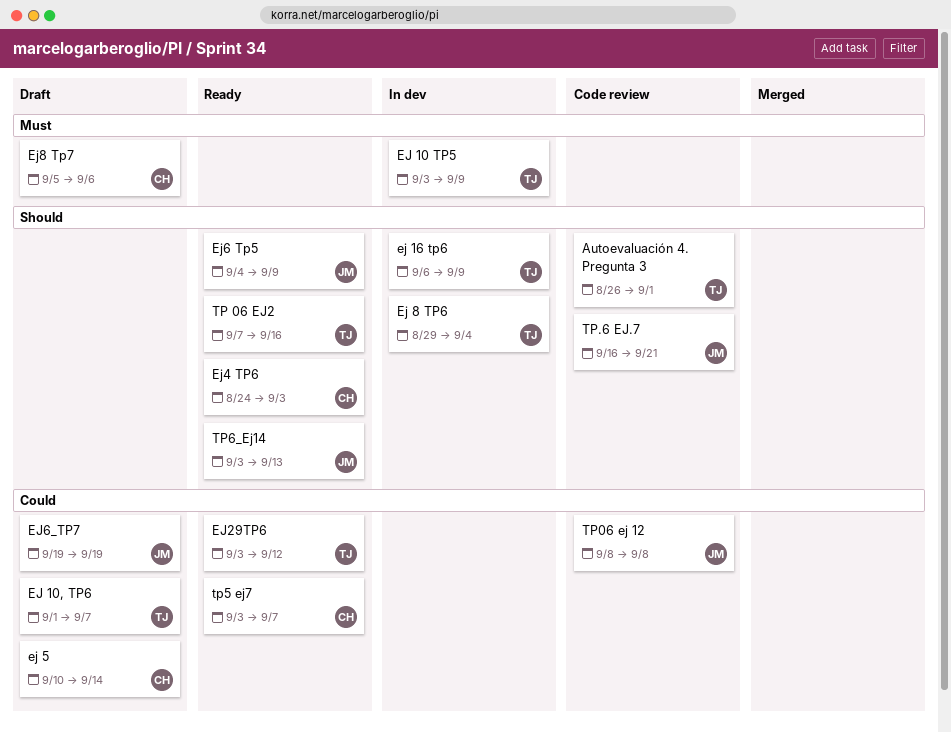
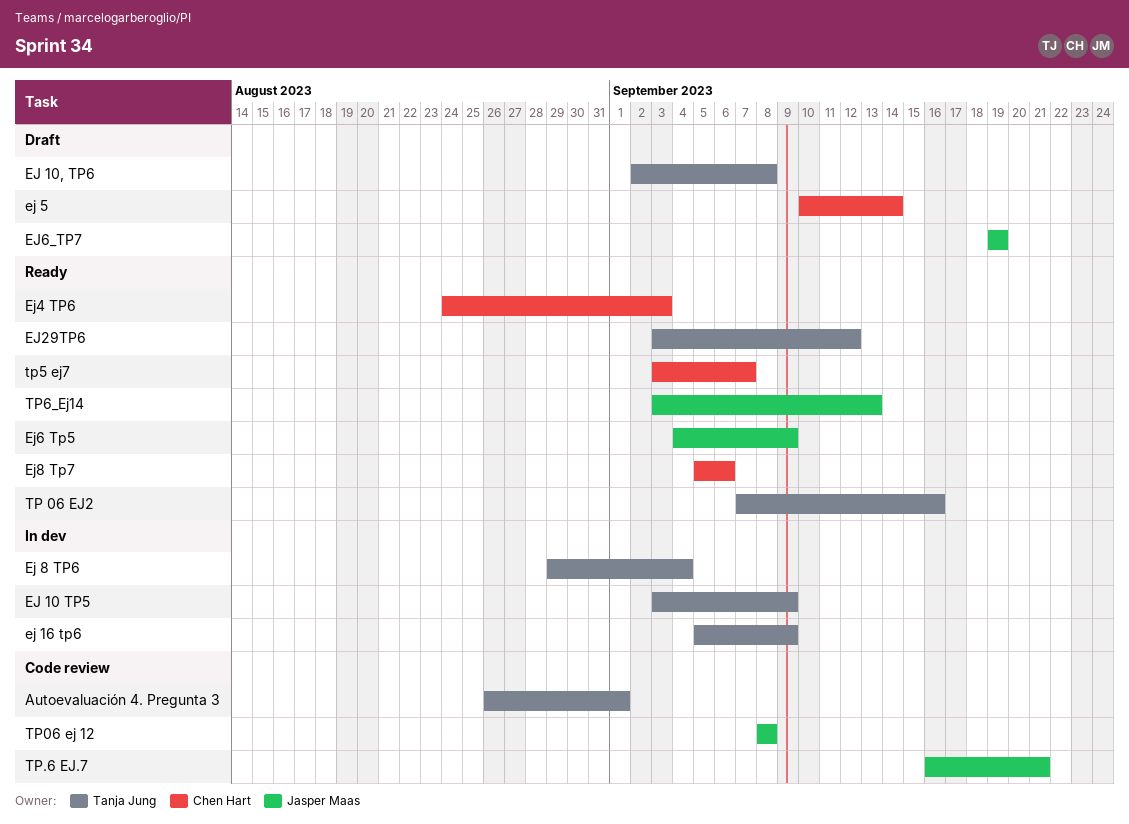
EJ 10, TP6, start: Sep 1 -> Sep 2
EJ 10, TP6, due: Sep 7 -> Sep 8
ej 16 tp6, start: Sep 6 -> Sep 5
Ej8 Tp7, status: Draft -> Ready

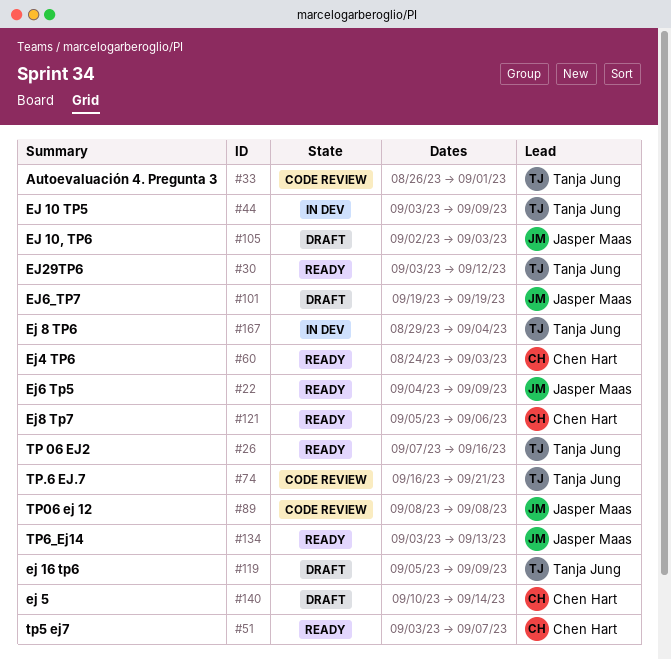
EJ 10, TP6, owner: Tanja Jung -> Jasper Maas
EJ 10, TP6, due: Sep 8 -> Sep 3
ej 16 tp6, status: In dev -> Draft
TP.6 EJ.7, owner: Jasper Maas -> Tanja Jung

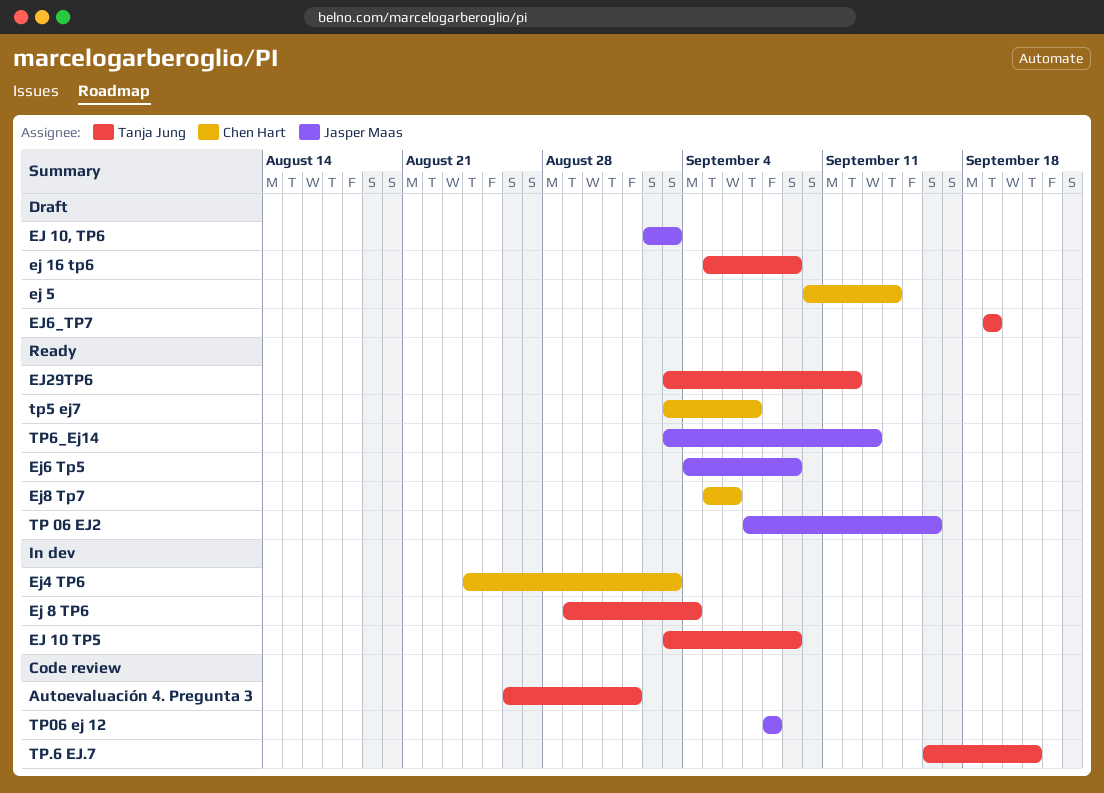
Ej4 TP6, status: Ready -> In dev
EJ6_TP7, owner: Jasper Maas -> Tanja Jung
TP 06 EJ2, owner: Tanja Jung -> Jasper Maas

